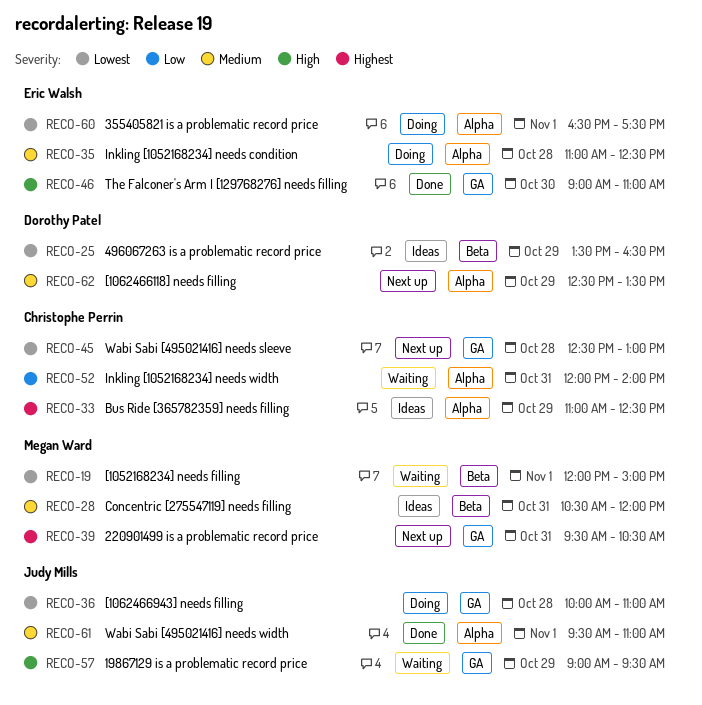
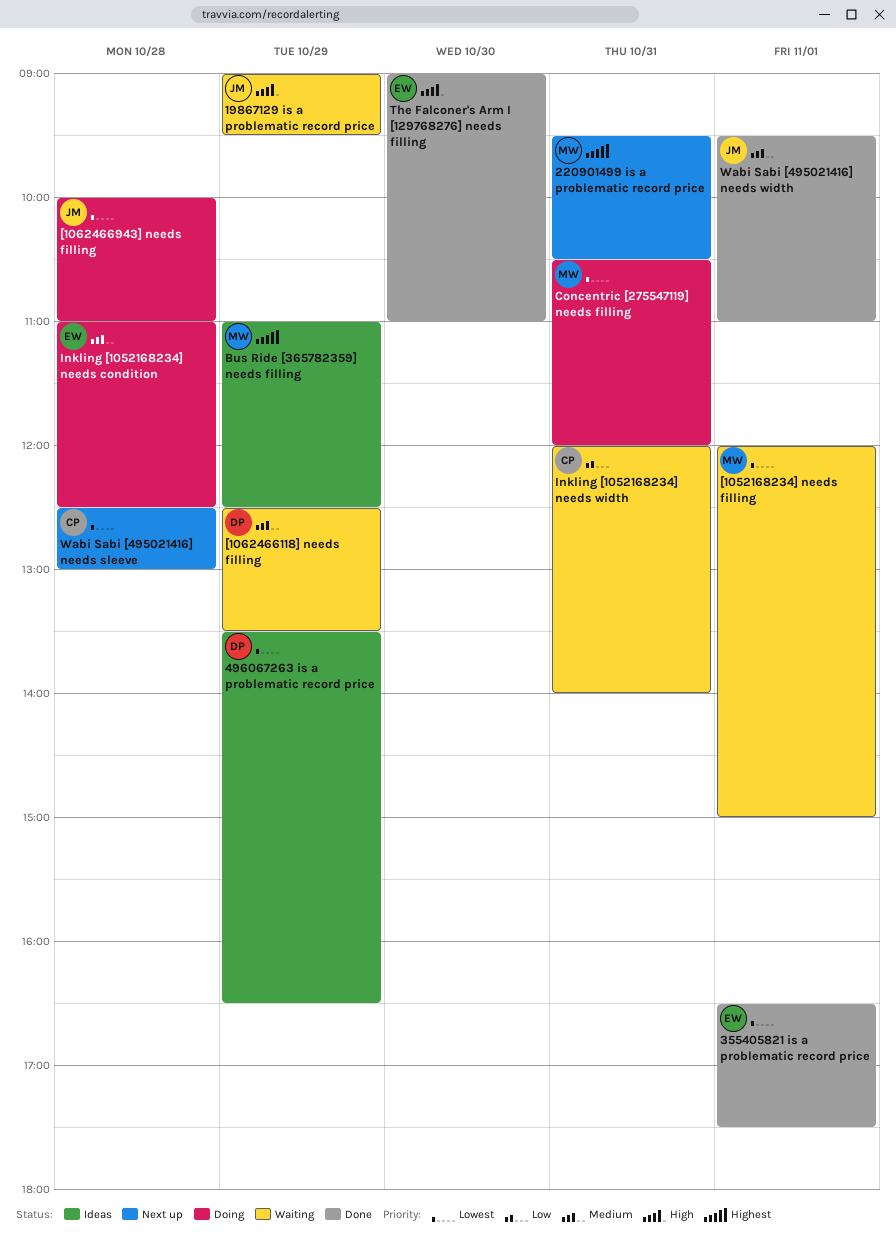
355405821 is a problematic record price, status: Doing -> Done
[1062466118] needs filling, status: Next up -> Waiting
Bus Ride [365782359] needs filling, owner: Christophe Perrin -> Megan Ward
Concentric [275547119] needs filling, status: Ideas -> Doing
Concentric [275547119] needs filling, priority: Medium -> Lowest

